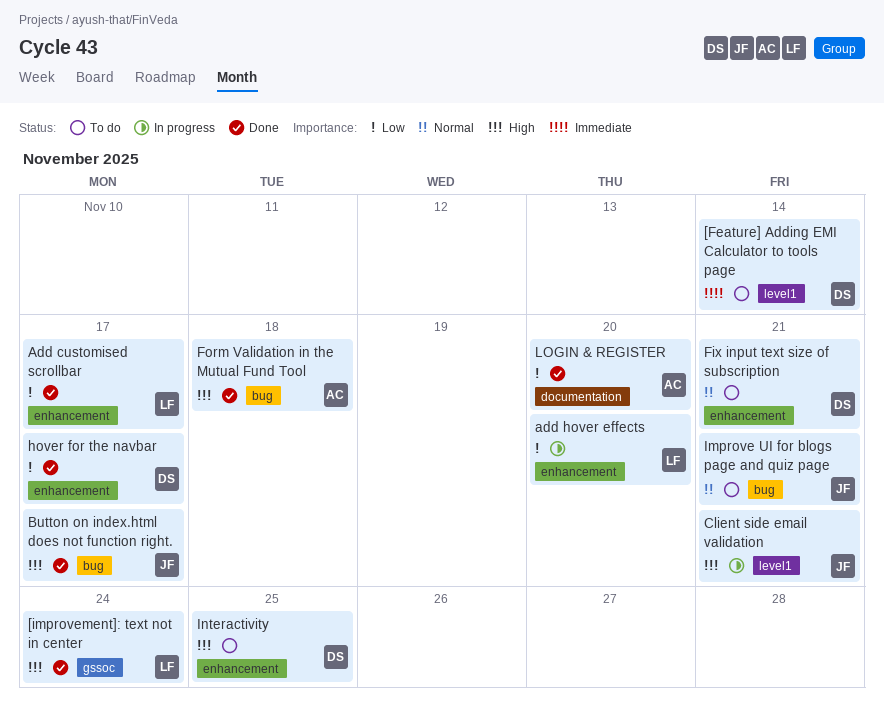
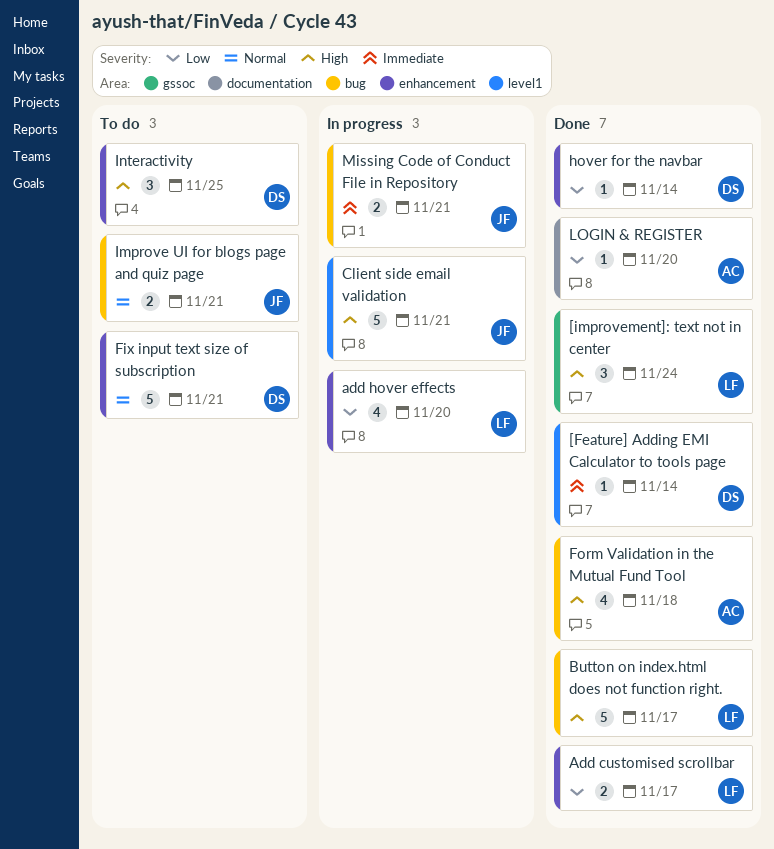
[Feature] Adding EMI Calculator to tools page, status: To do -> Done
Button on index.html does not function right., owner: JF -> LF
hover for the navbar, due: Nov 17 -> Nov 14
Missing Code of Conduct File in Repository: none -> present

